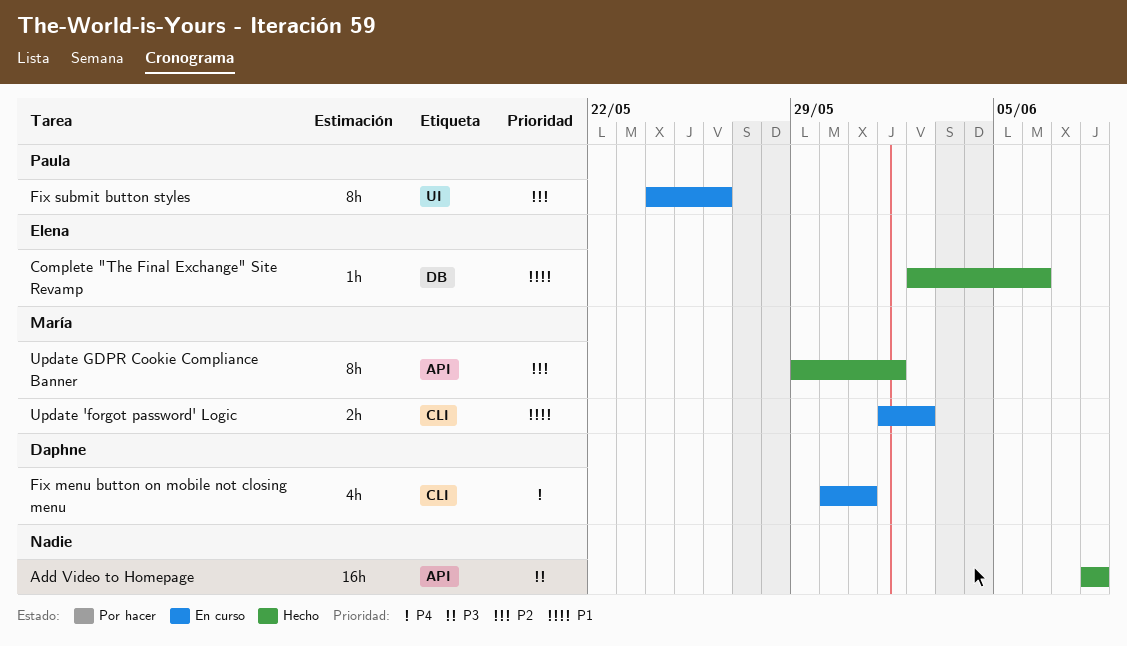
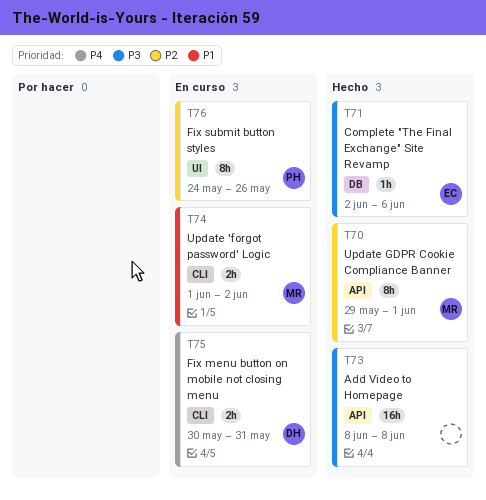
Complete "The Final Exchange" Site Revamp, priority: P1 -> P3
Fix menu button on mobile not closing menu, estimate: 4h -> 2h

